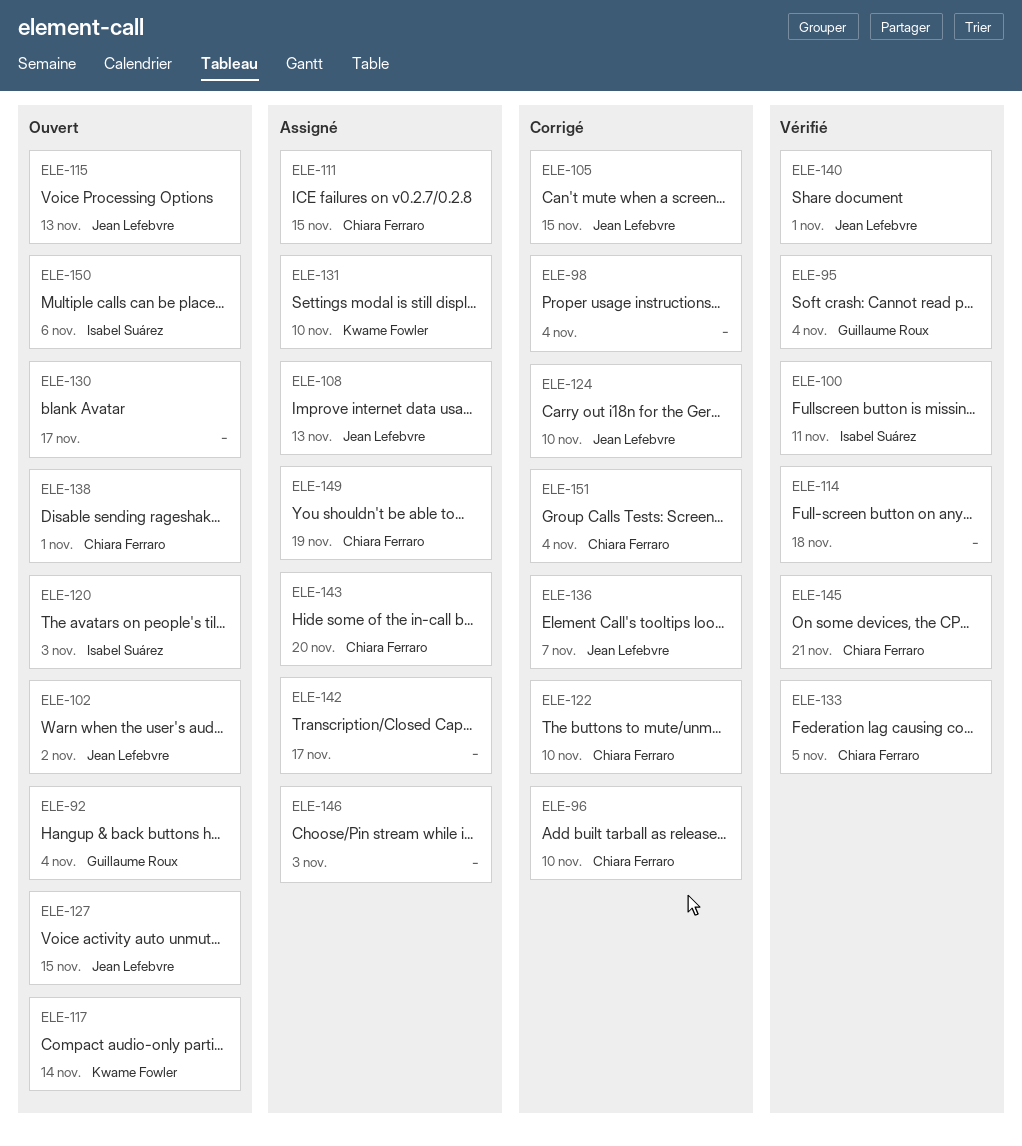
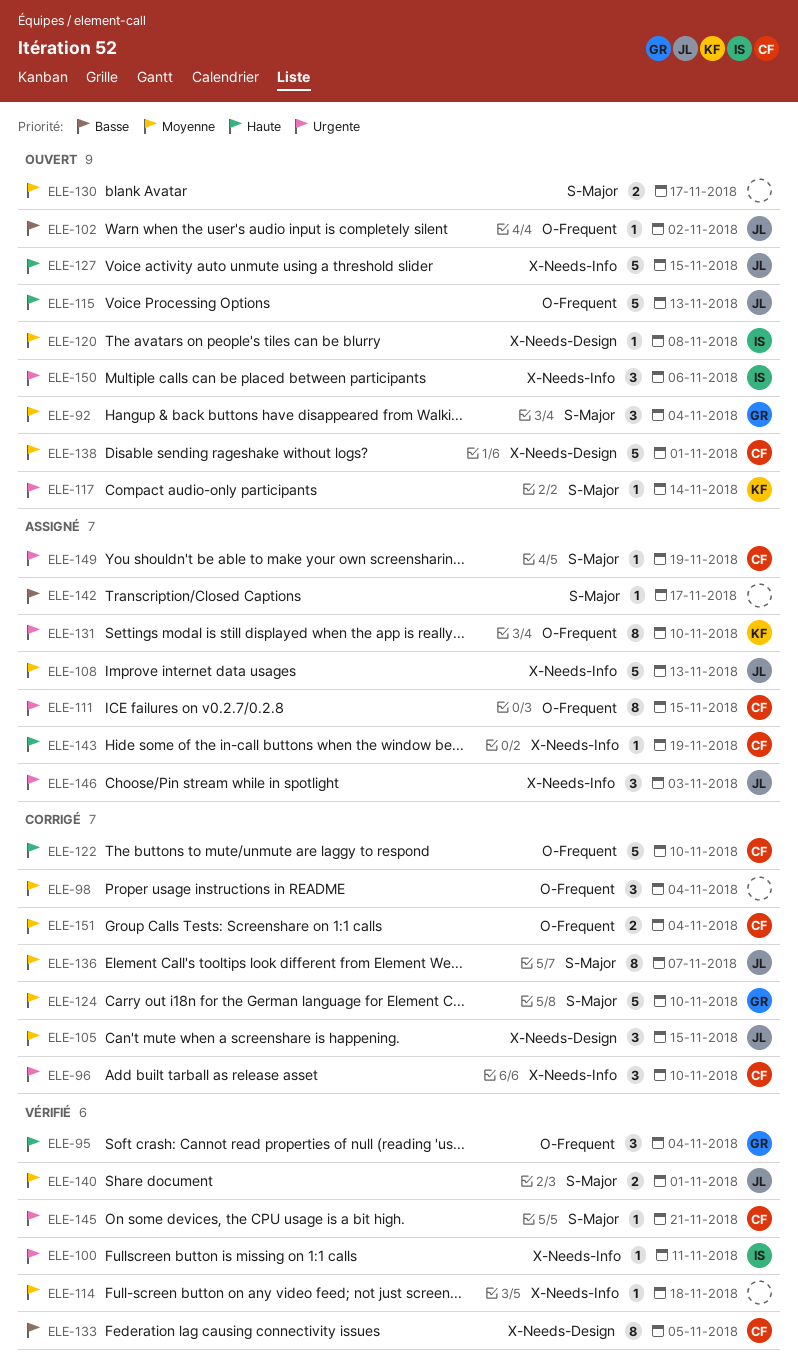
ELE-120, due: Nov 3 -> Nov 8
ELE-124, owner: Jean Lefebvre -> Guillaume Roux
ELE-143, due: Nov 20 -> Nov 19
ELE-146, owner: none -> Jean Lefebvre

